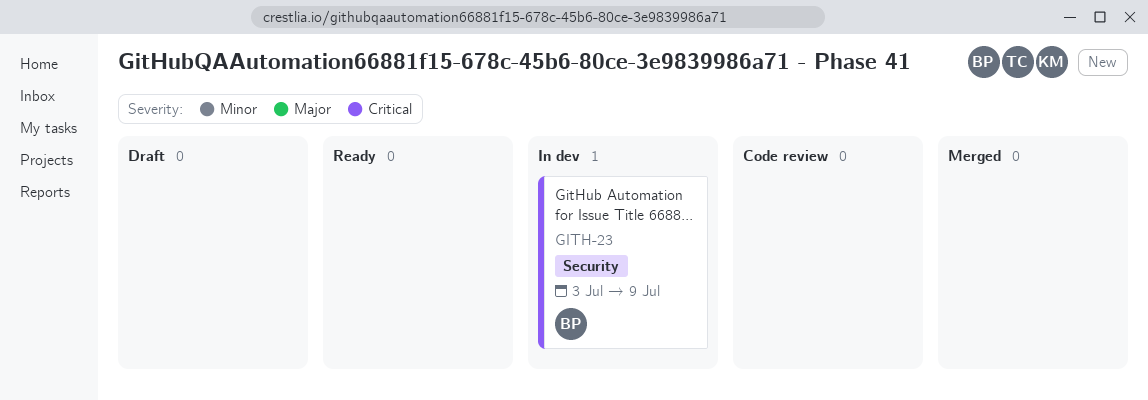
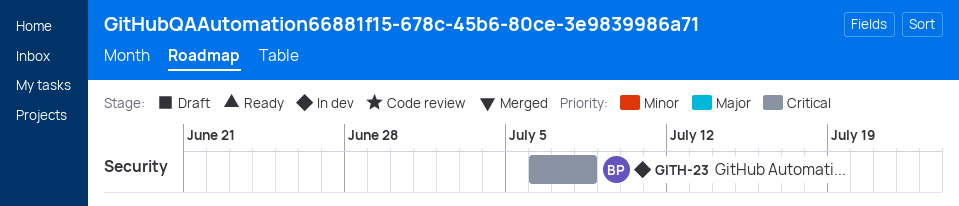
GITH-23, start: Jul 3 -> Jul 6
GITH-23, due: Jul 9 -> Jul 8

